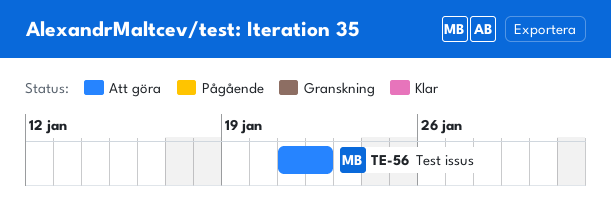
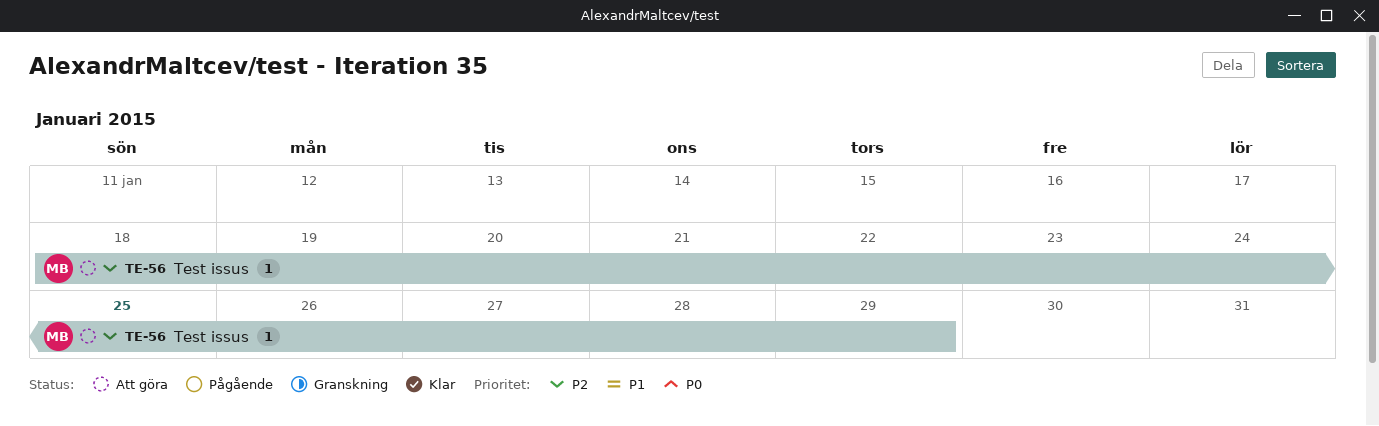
TE-56, start: Jan 21 -> Jan 18
TE-56, due: Jan 22 -> Jan 29

